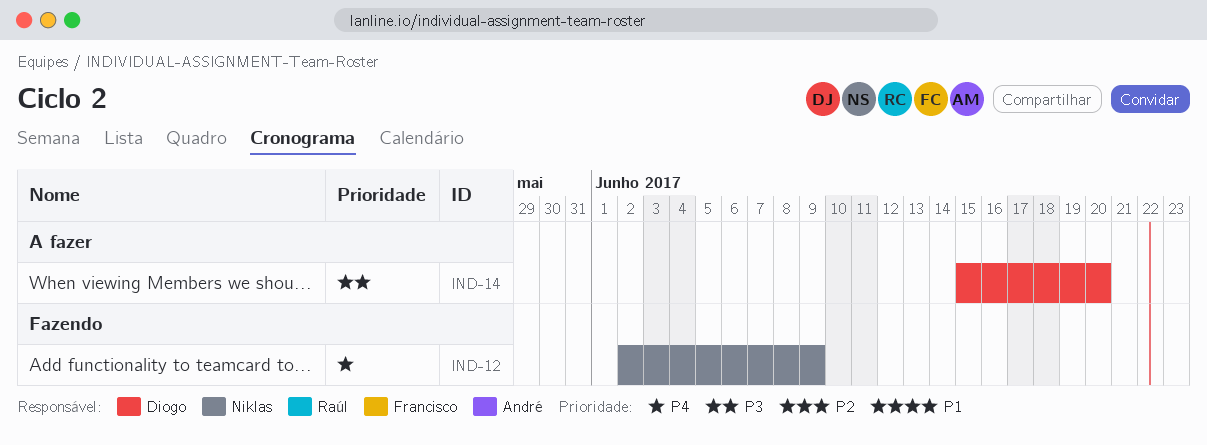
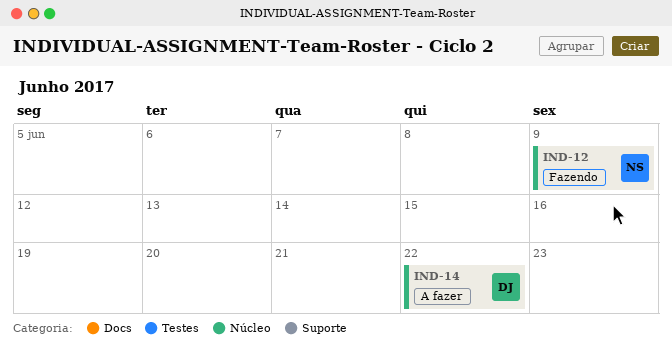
IND-14, due: Jun 20 -> Jun 22

